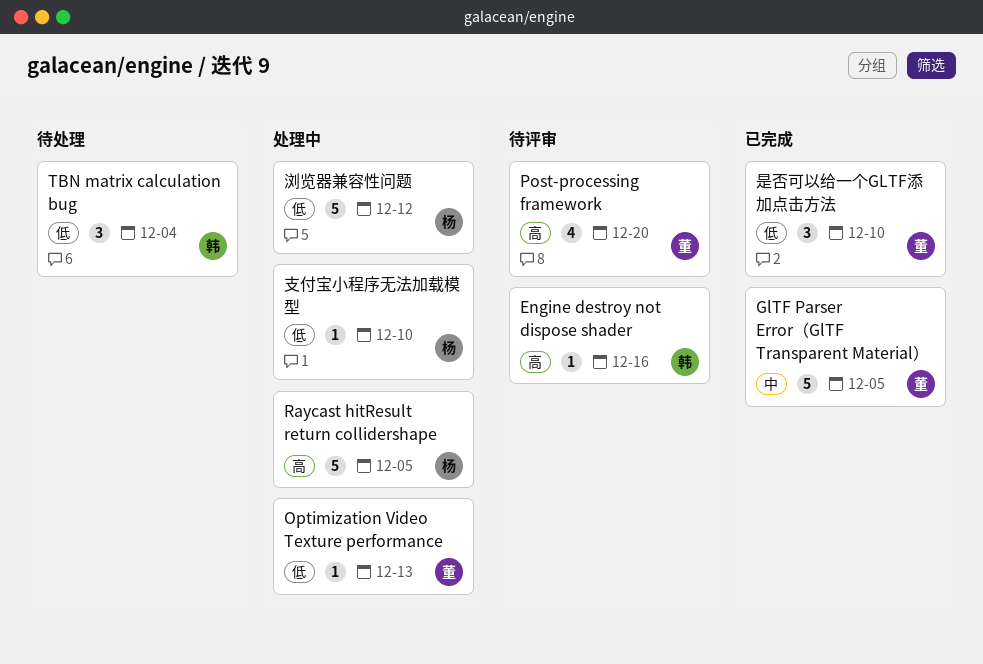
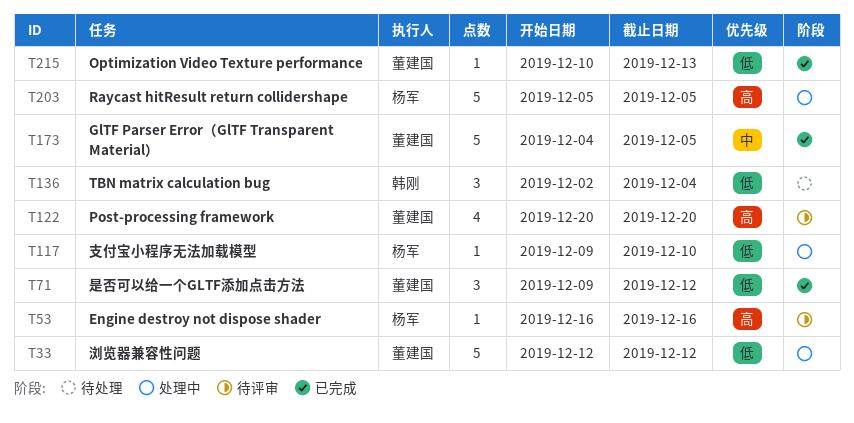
Engine destroy not dispose shader, owner: 韩刚 -> 杨军
Optimization Video Texture performance, status: 处理中 -> 已完成
是否可以给一个GLTF添加点击方法, due: Dec 10 -> Dec 12
浏览器兼容性问题, owner: 杨军 -> 董建国

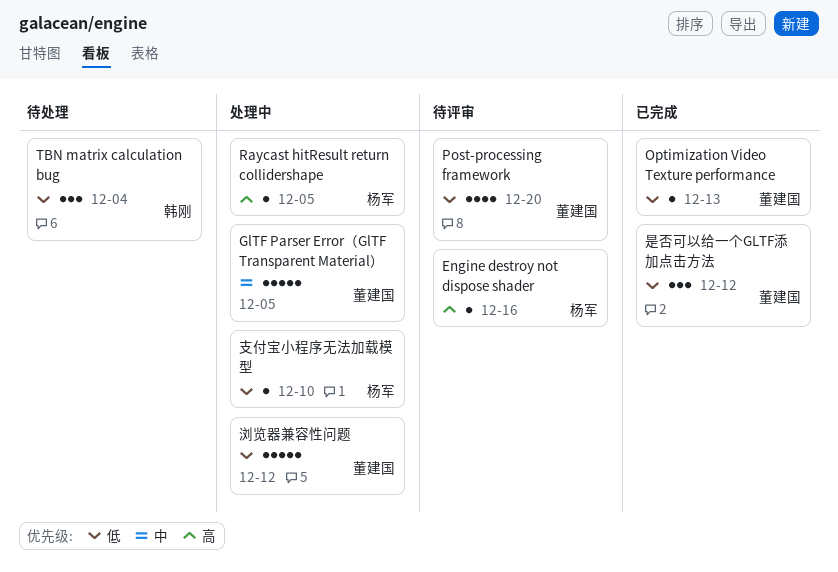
GlTF Parser Error（GlTF Transparent Material）, status: 已完成 -> 处理中
Post-processing framework, priority: 高 -> 低
Raycast hitResult return collidershape, estimate: 5 -> 1

